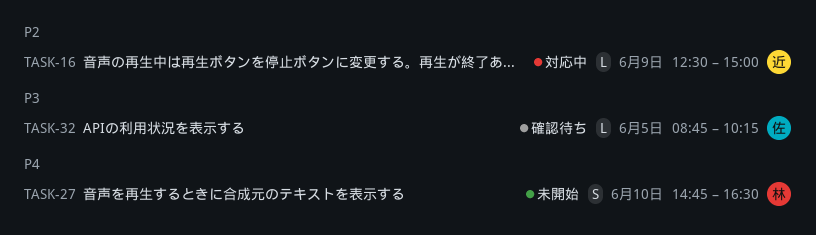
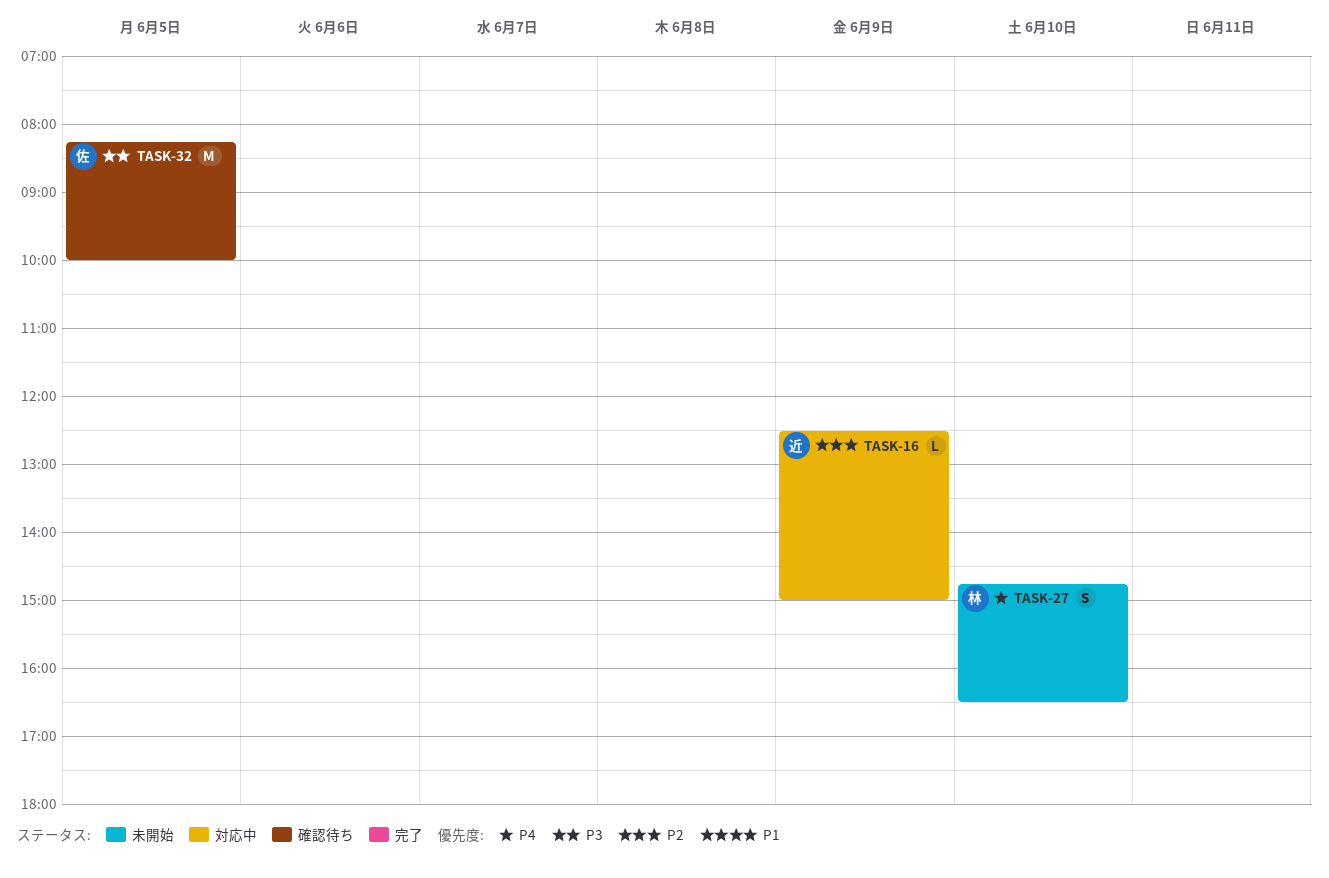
TASK-32, estimate: L -> M
TASK-32, begins: 08:45 -> 08:15
TASK-32, ends: 10:15 -> 10:00

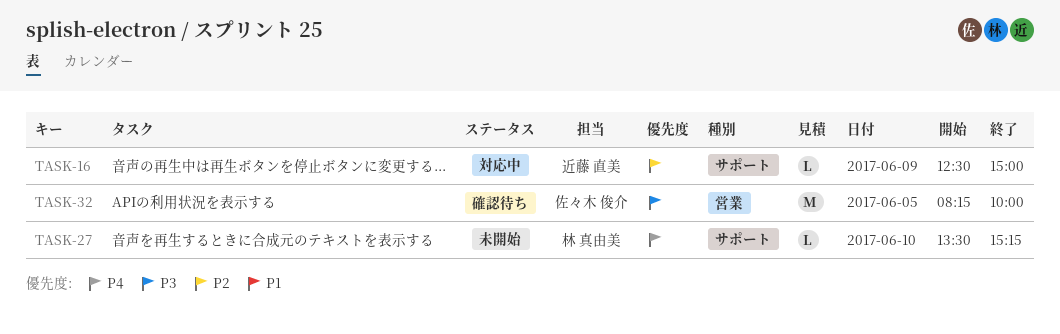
TASK-27, estimate: S -> L
TASK-27, begins: 14:45 -> 13:30
TASK-27, ends: 16:30 -> 15:15

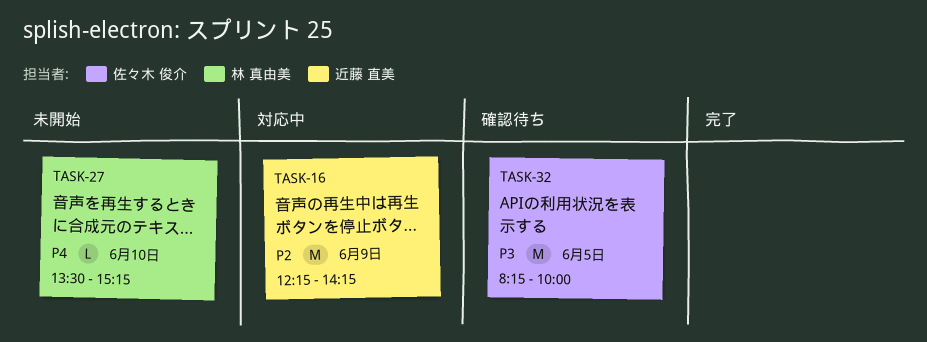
TASK-16, estimate: L -> M
TASK-16, begins: 12:30 -> 12:15
TASK-16, ends: 15:00 -> 14:15

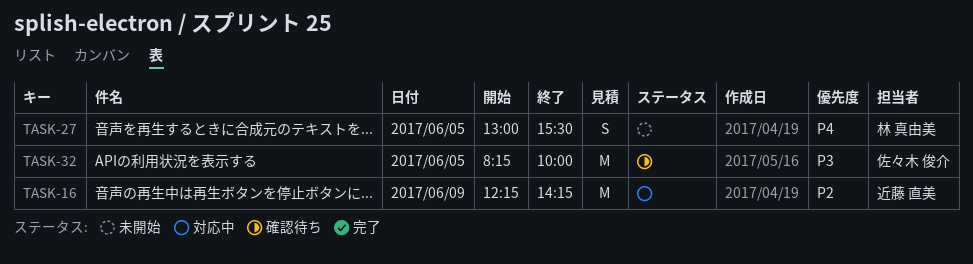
TASK-27, estimate: L -> S
TASK-27, day: Jun 10 -> Jun 5
TASK-27, begins: 13:30 -> 13:00
TASK-27, ends: 15:15 -> 15:30

